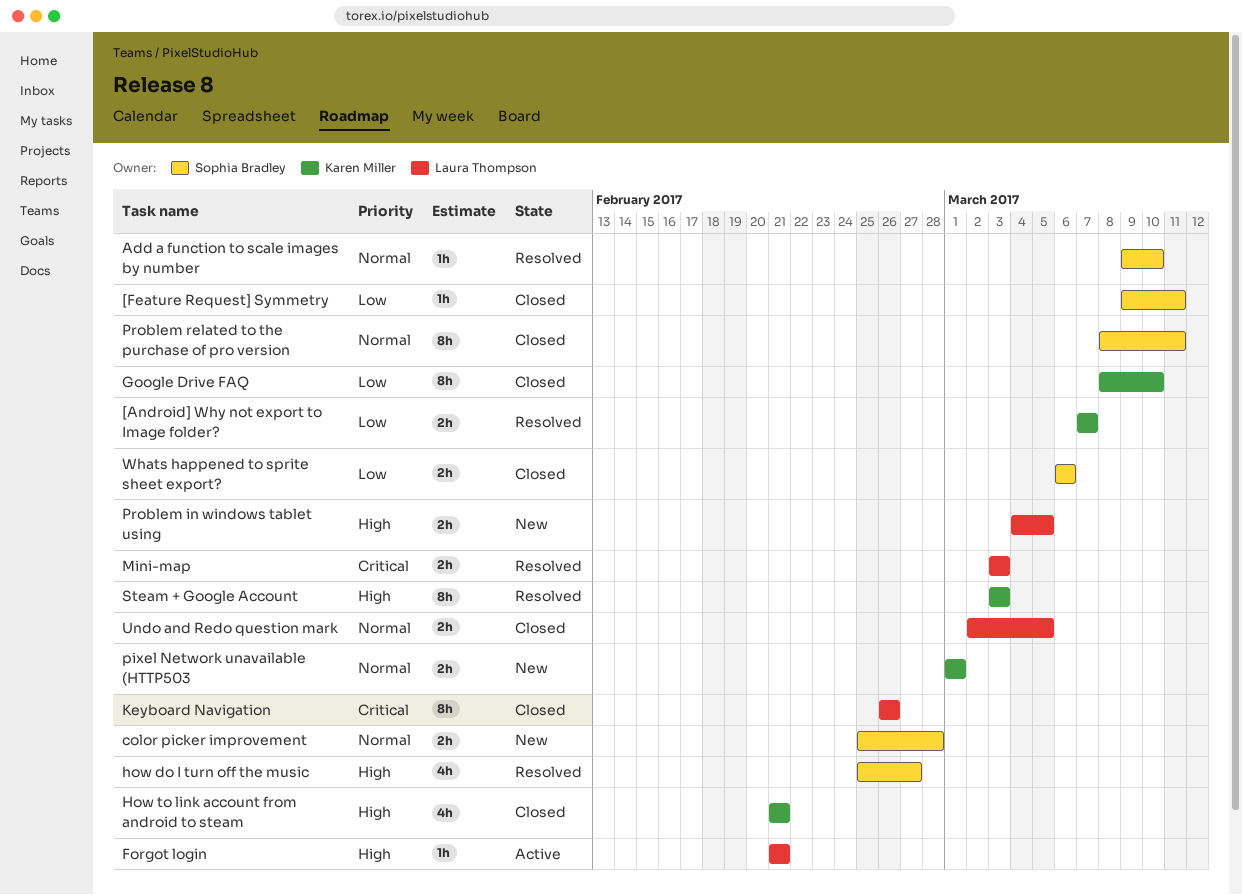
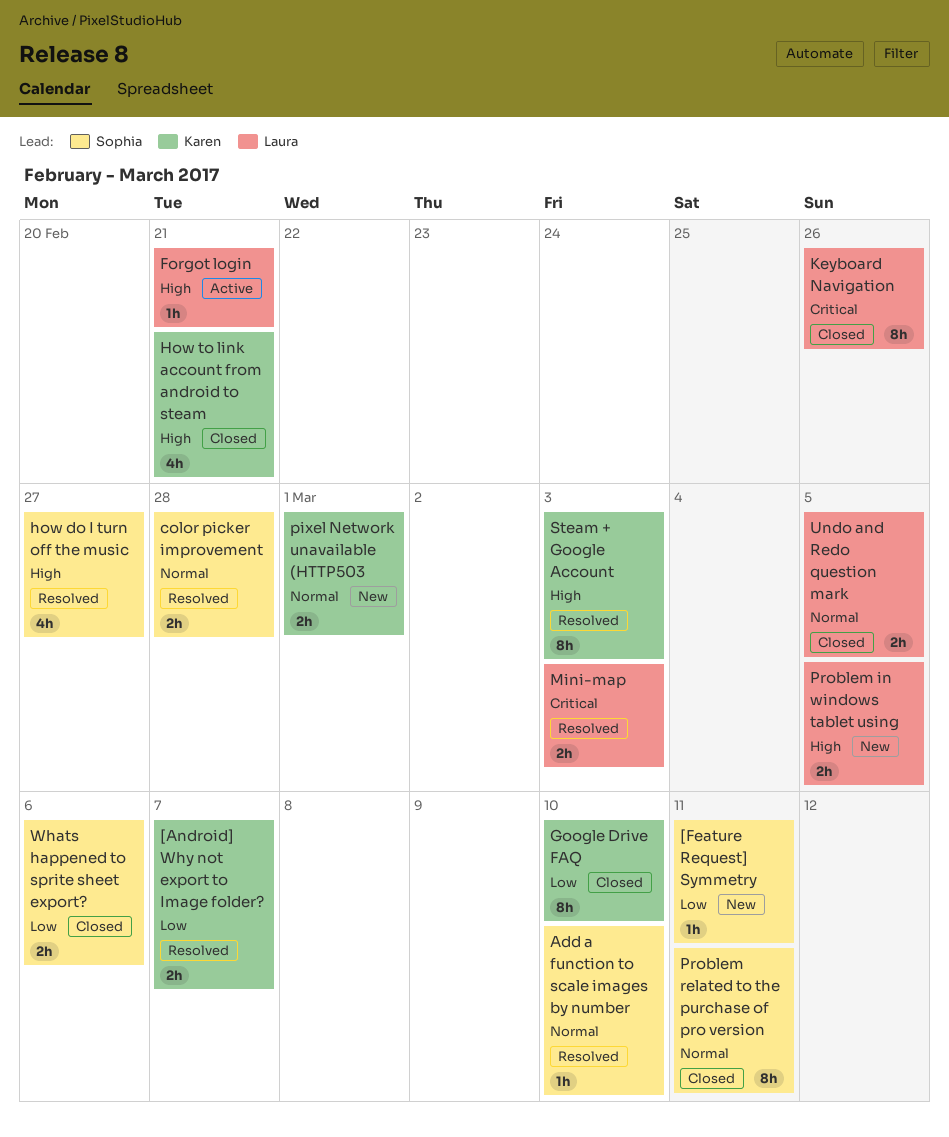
[Feature Request] Symmetry, status: Closed -> New
color picker improvement, status: New -> Resolved

